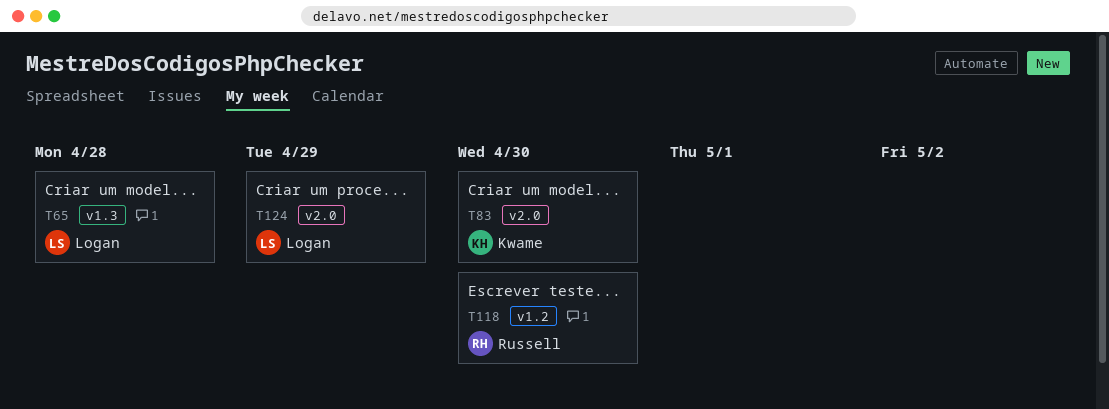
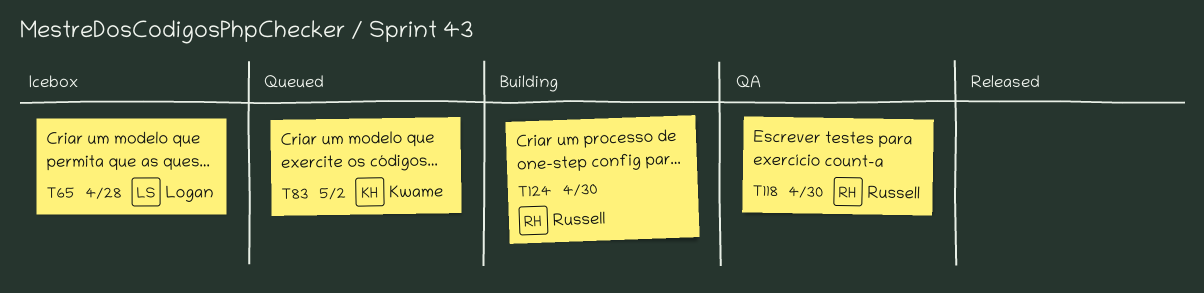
T83, due: Apr 30 -> May 2
T124, owner: Logan -> Russell
T124, due: Apr 29 -> Apr 30

